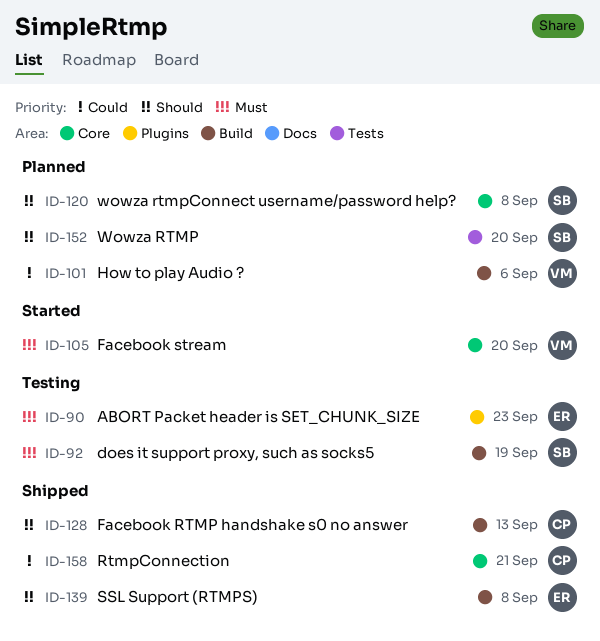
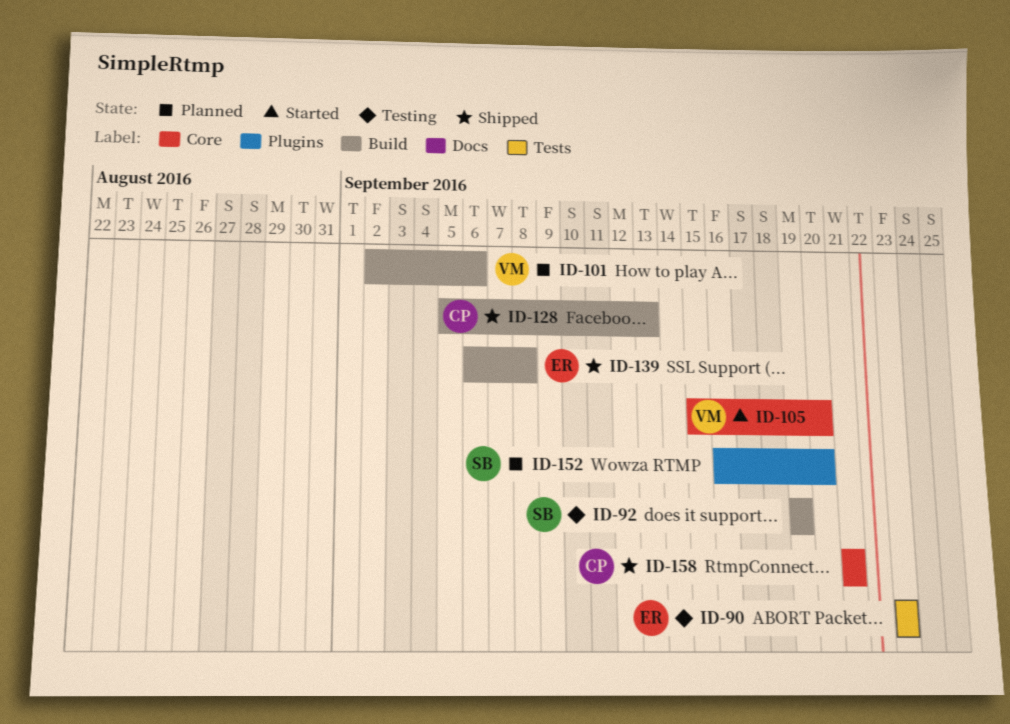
ID-90, label: Plugins -> Tests
ID-120: present -> none
ID-152, label: Tests -> Plugins

